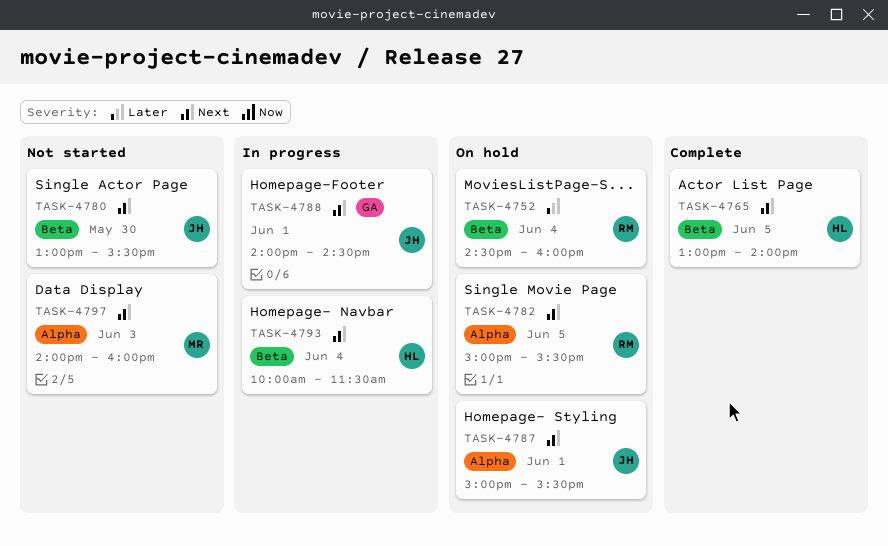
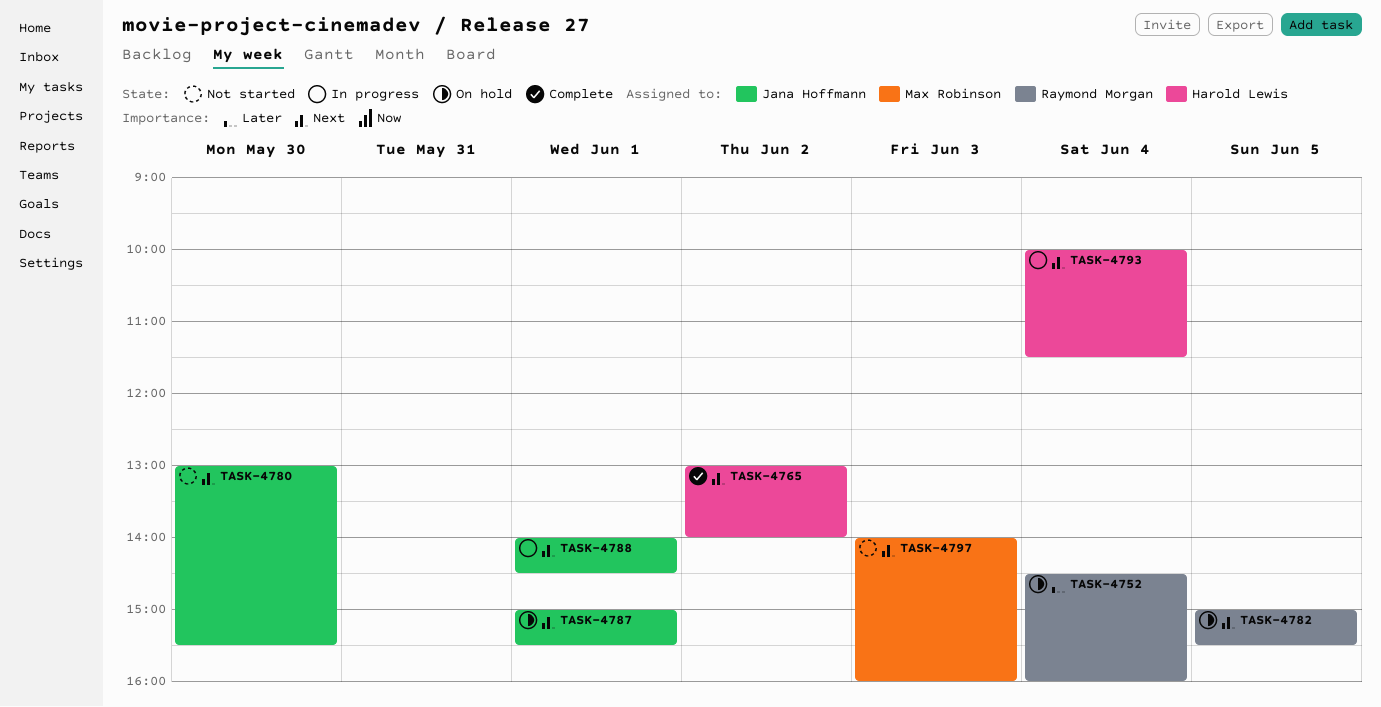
TASK-4765, day: Jun 5 -> Jun 2

